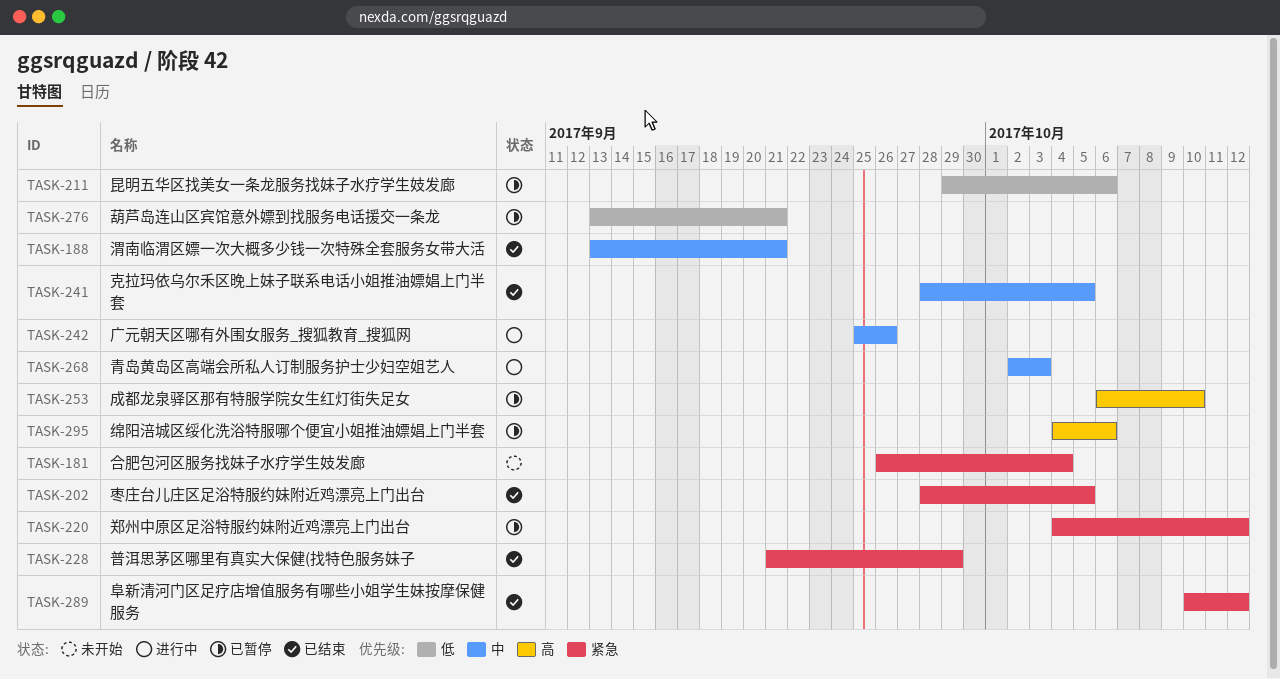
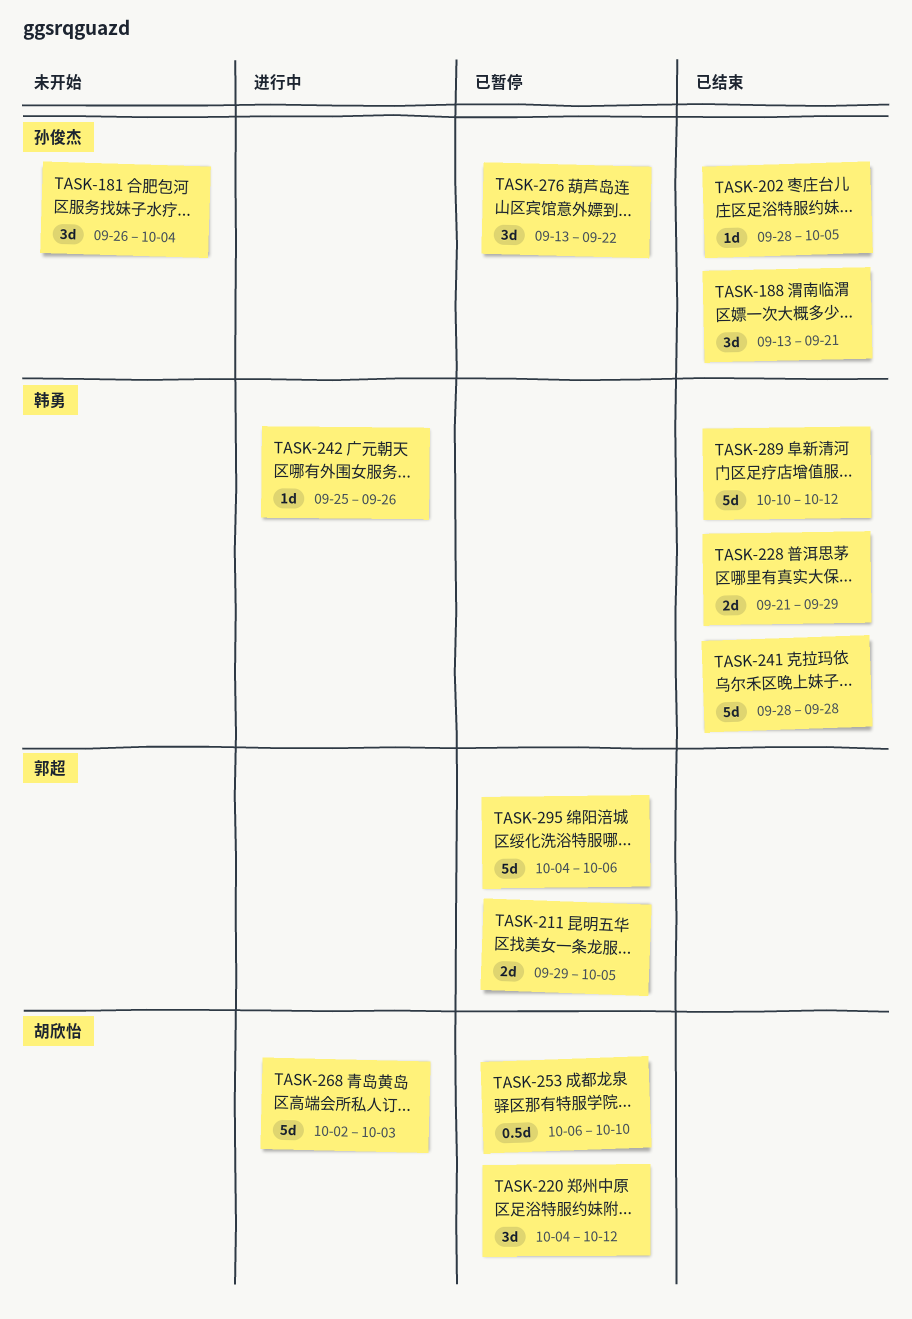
TASK-211, due: Oct 6 -> Oct 5
TASK-241, due: Oct 5 -> Sep 28
TASK-276, due: Sep 21 -> Sep 22

